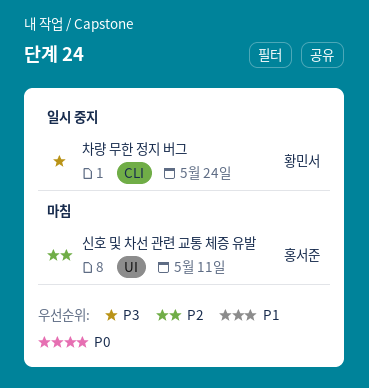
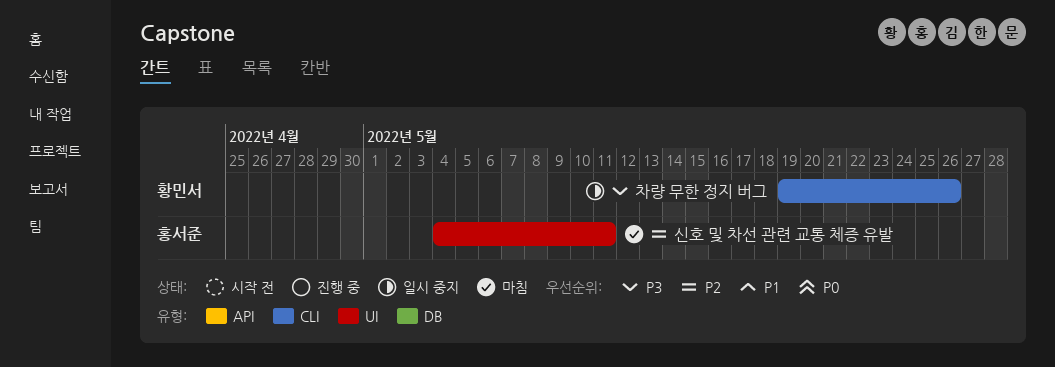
차량 무한 정지 버그, due: May 24 -> May 26

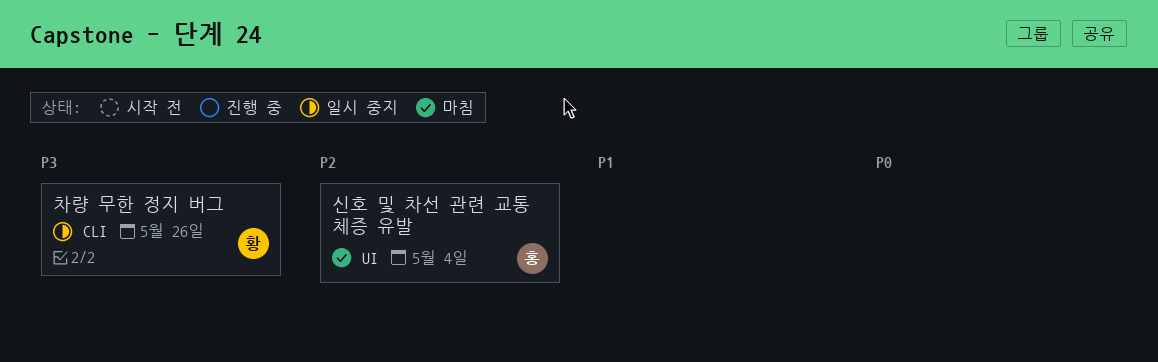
신호 및 차선 관련 교통 체증 유발, due: May 11 -> May 4

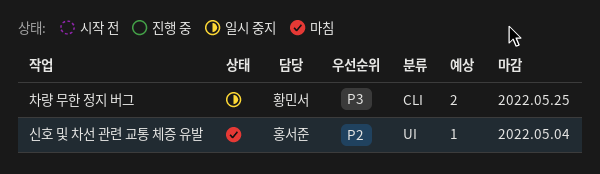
차량 무한 정지 버그, due: May 26 -> May 25

